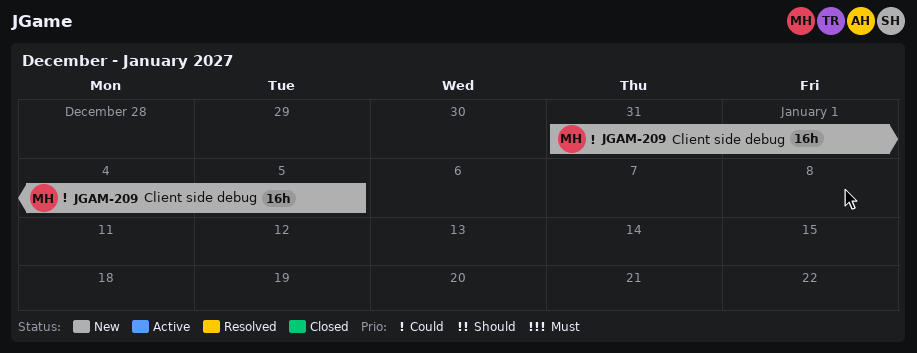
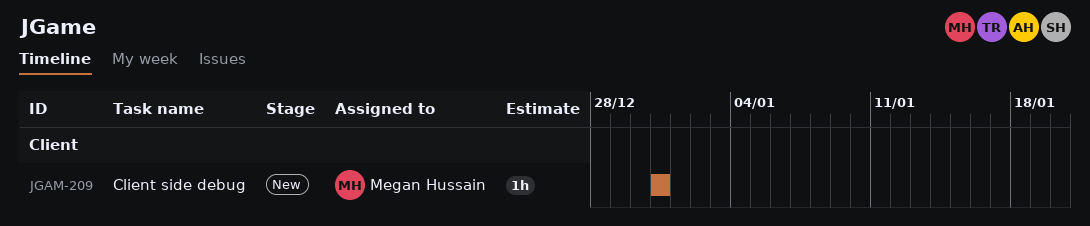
JGAM-209, estimate: 16h -> 1h
JGAM-209, due: Jan 5 -> Dec 31

